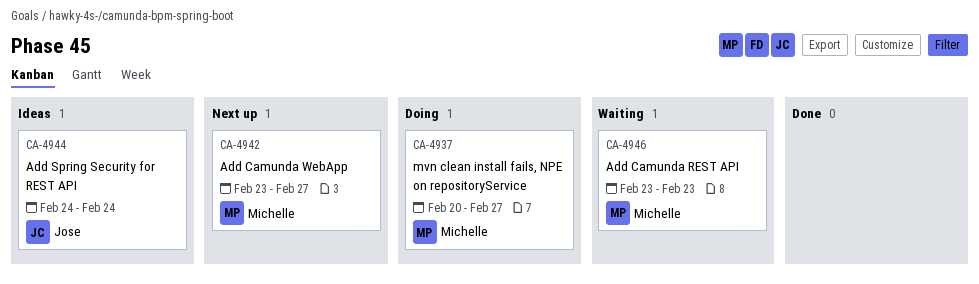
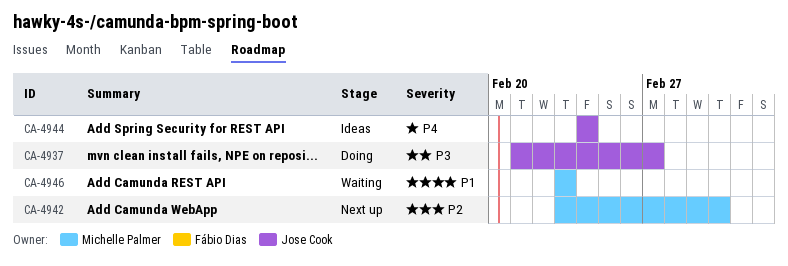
CA-4937, owner: Michelle Palmer -> Jose Cook
CA-4937, start: Feb 20 -> Feb 21
CA-4942, due: Feb 27 -> Mar 2

